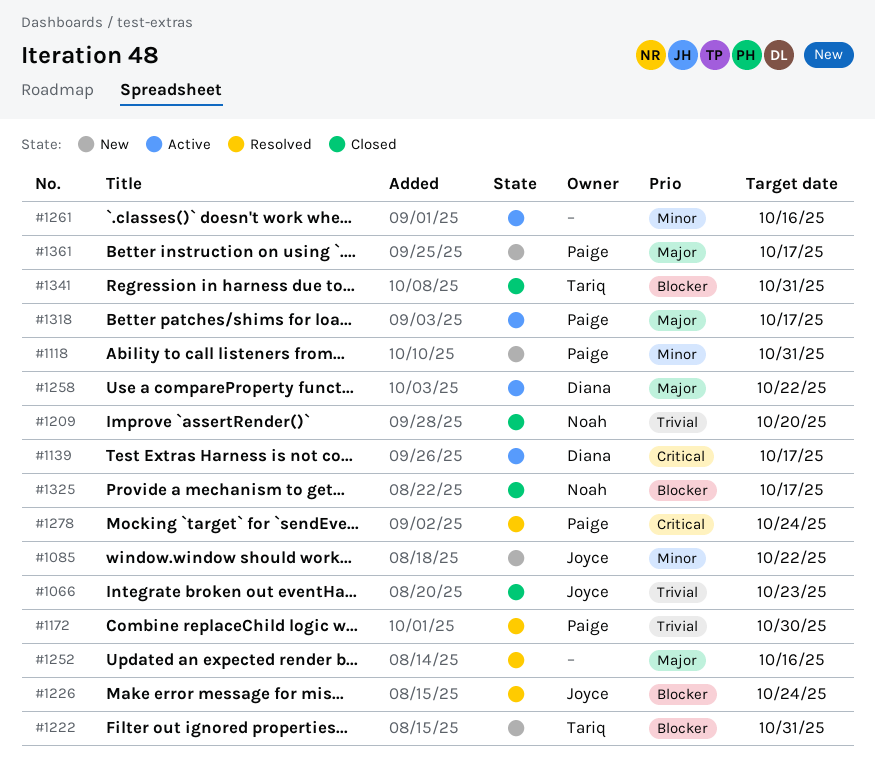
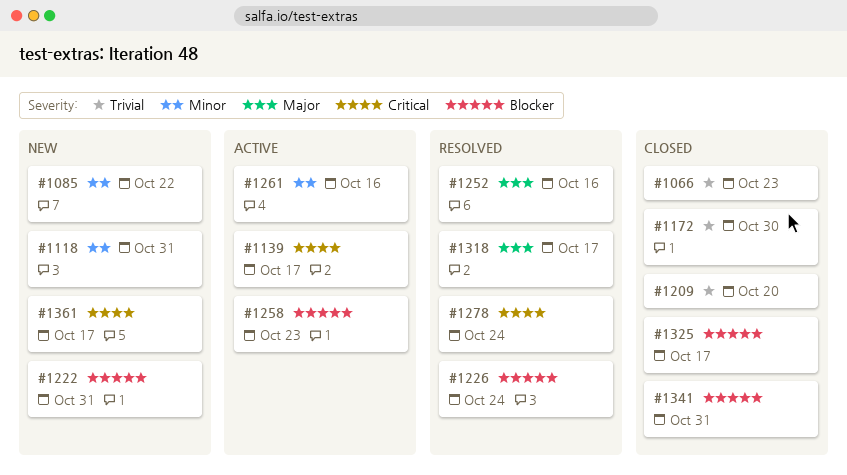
#1172, status: Resolved -> Closed
#1258, priority: Major -> Blocker
#1258, due: Oct 22 -> Oct 23
#1318, status: Active -> Resolved
#1361, priority: Major -> Critical

